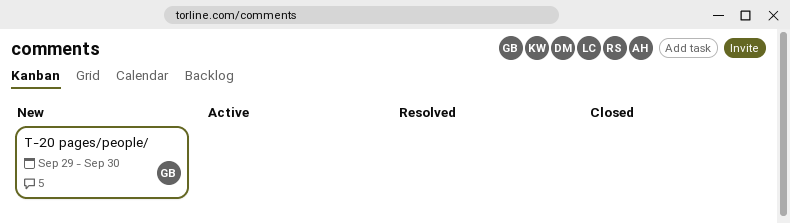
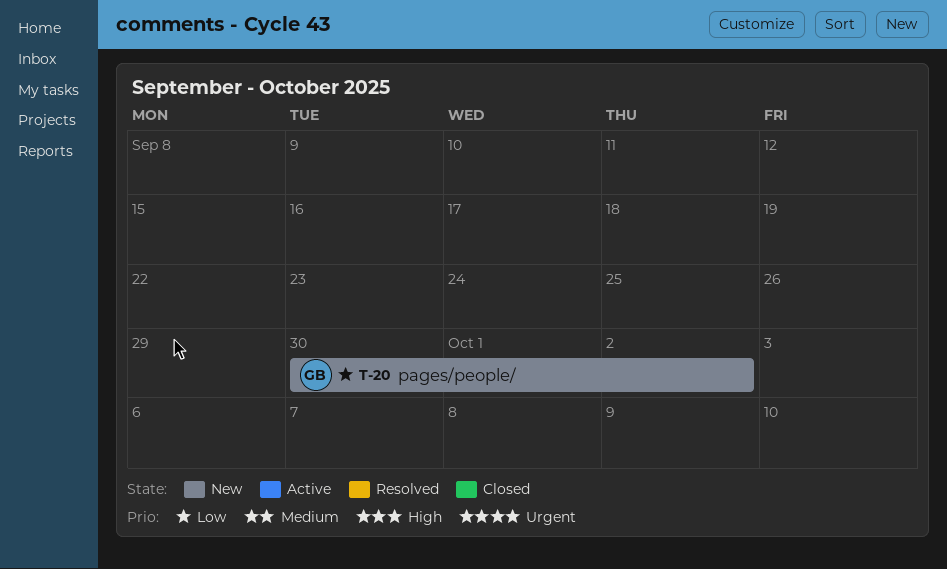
T-20, start: Sep 29 -> Sep 30
T-20, due: Sep 30 -> Oct 2

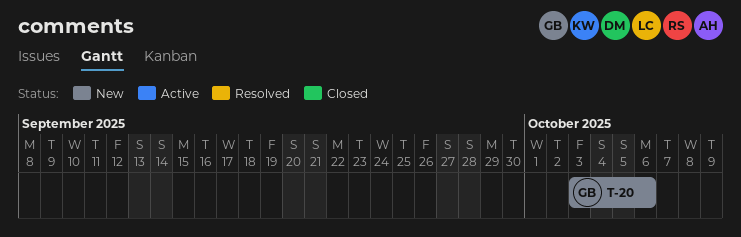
T-20, start: Sep 30 -> Oct 3
T-20, due: Oct 2 -> Oct 6

